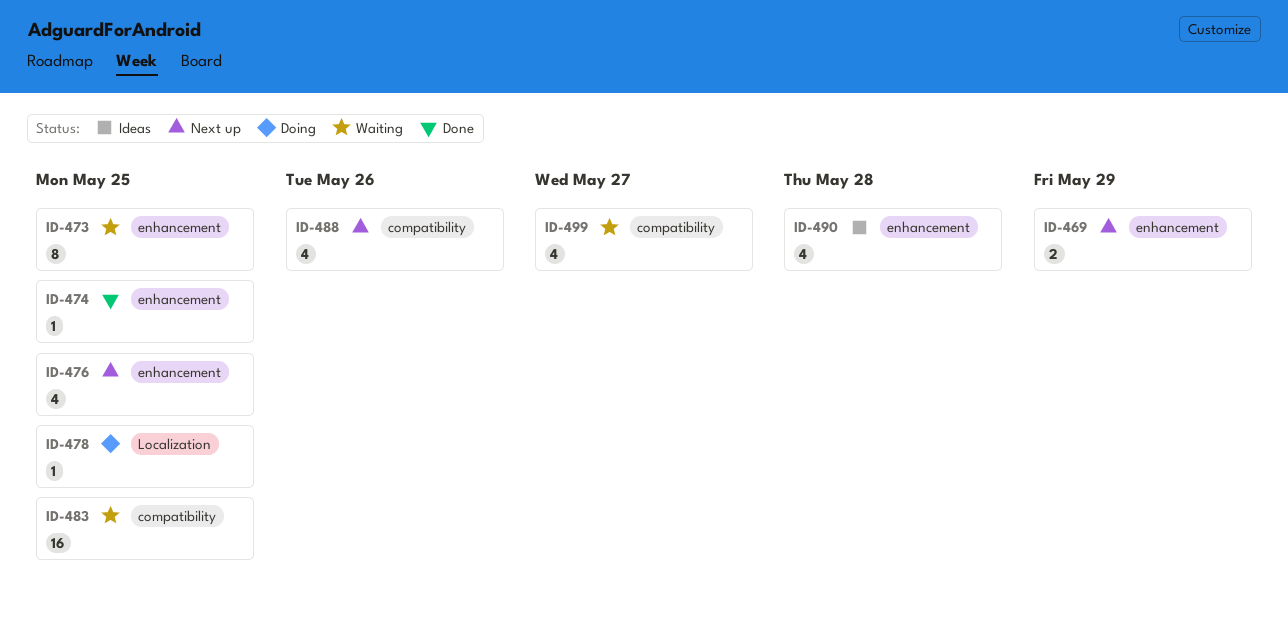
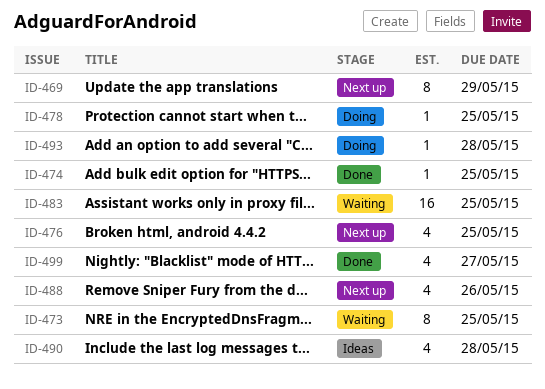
ID-469, estimate: 2 -> 8
ID-493: none -> present
ID-499, status: Waiting -> Done

